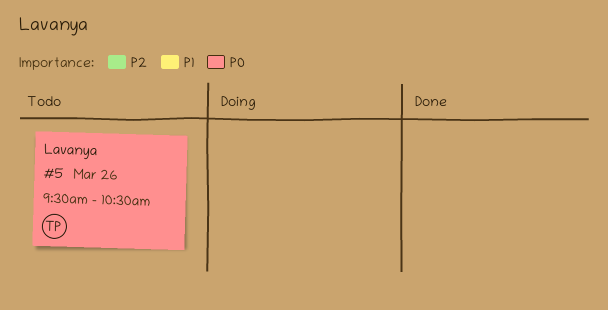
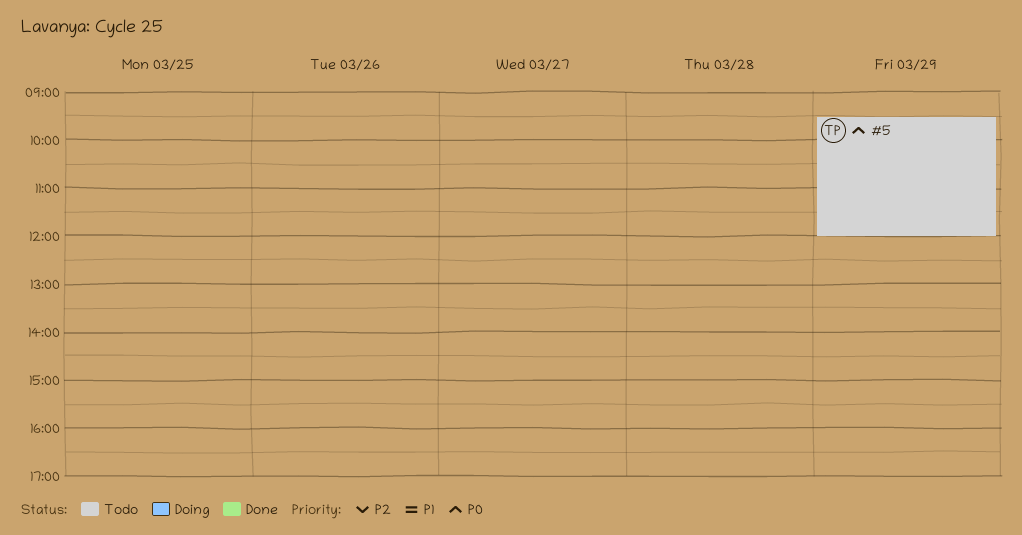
#5, day: Mar 26 -> Mar 29
#5, ends: 10:30 -> 12:00

